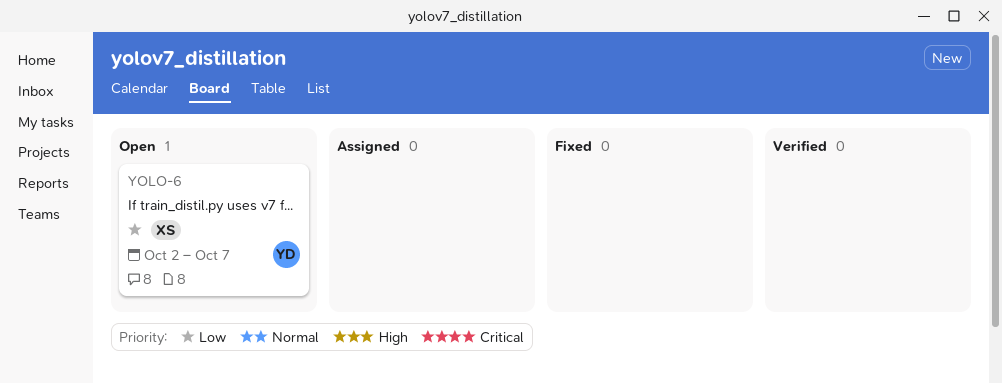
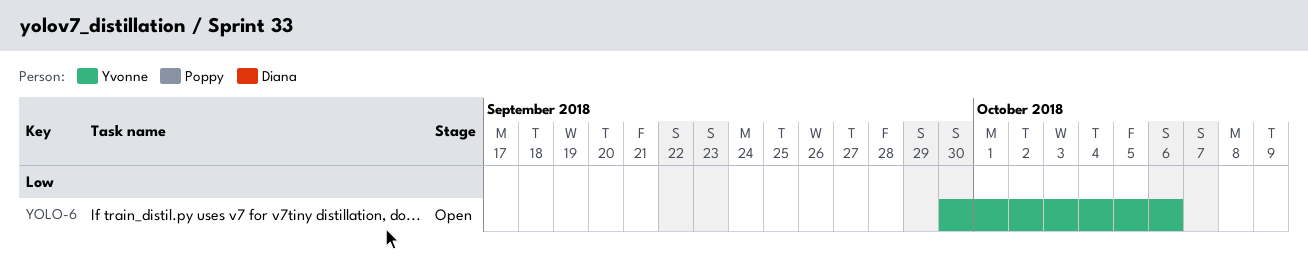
YOLO-6, start: Oct 2 -> Sep 30
YOLO-6, due: Oct 7 -> Oct 6

